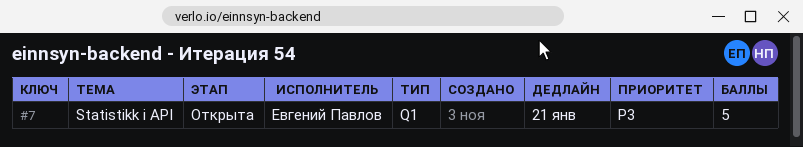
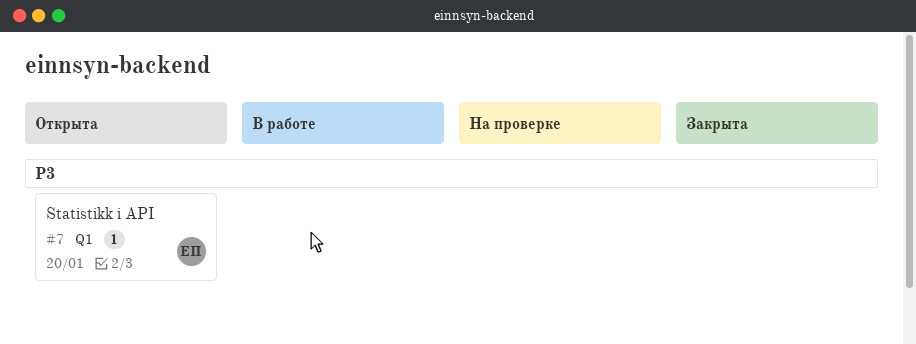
#7, estimate: 5 -> 1
#7, due: Jan 21 -> Jan 20

